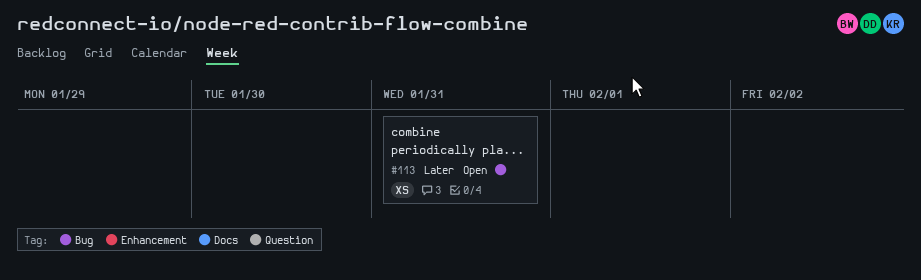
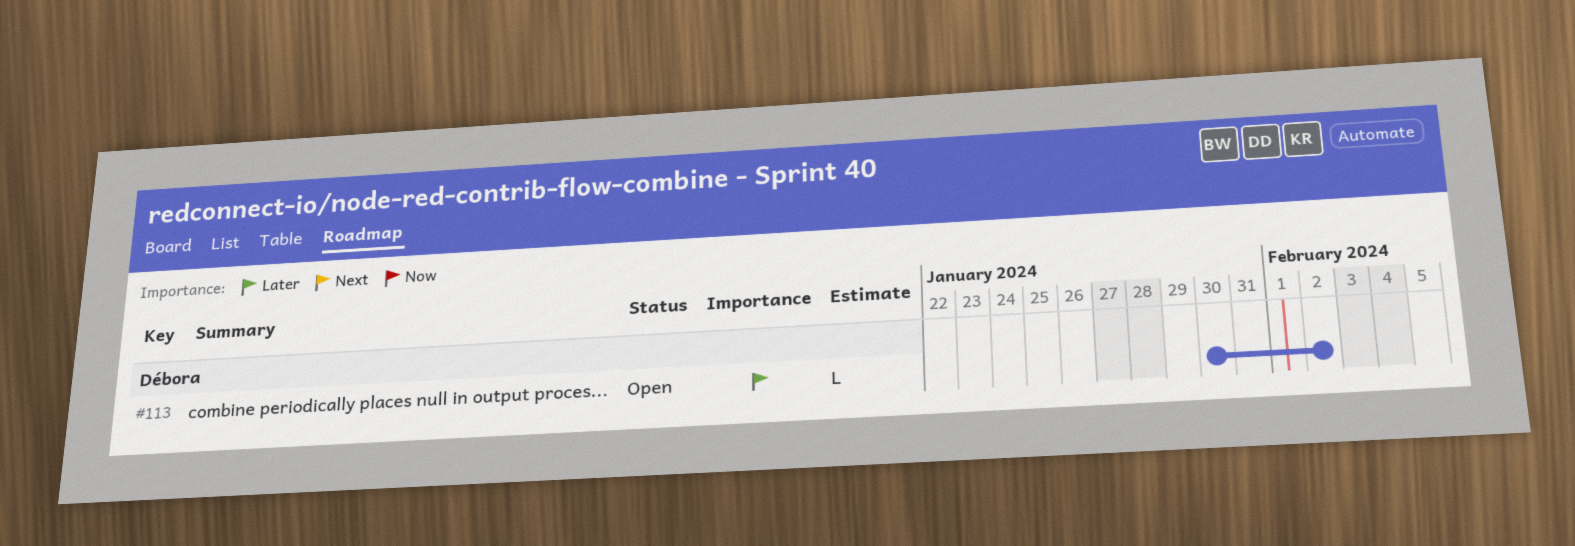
#113, estimate: XS -> L
#113, due: Jan 31 -> Feb 2

